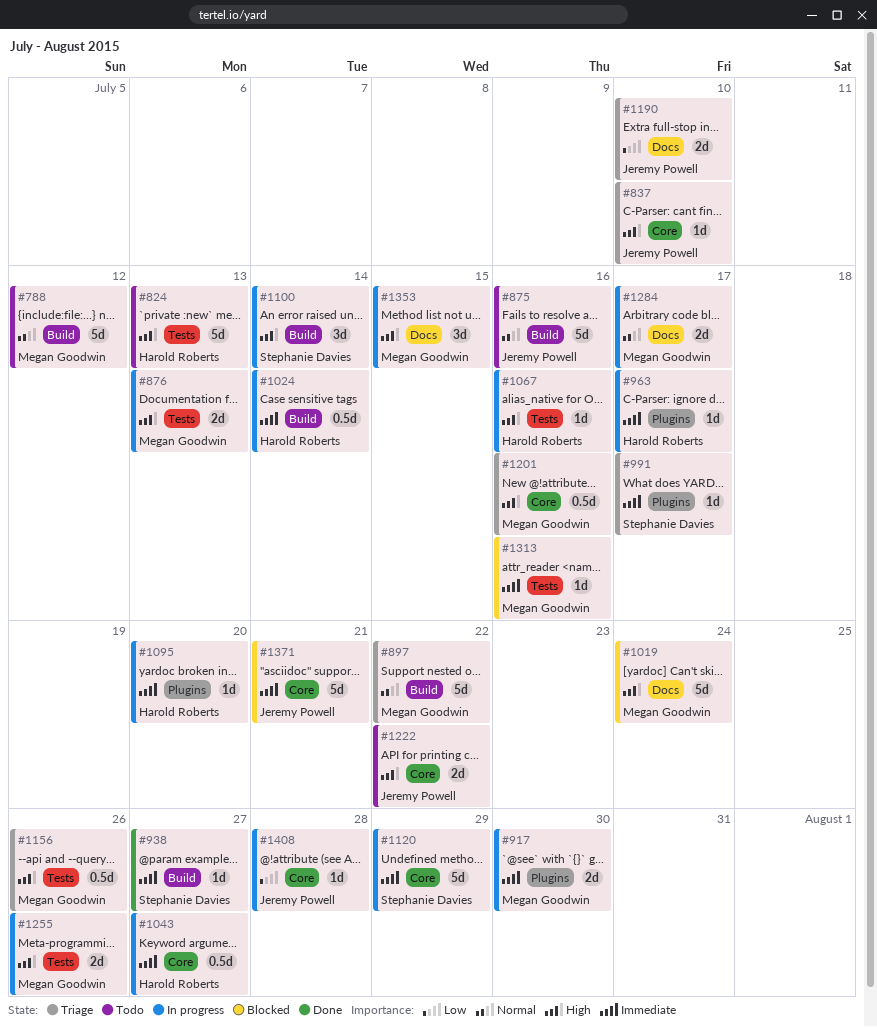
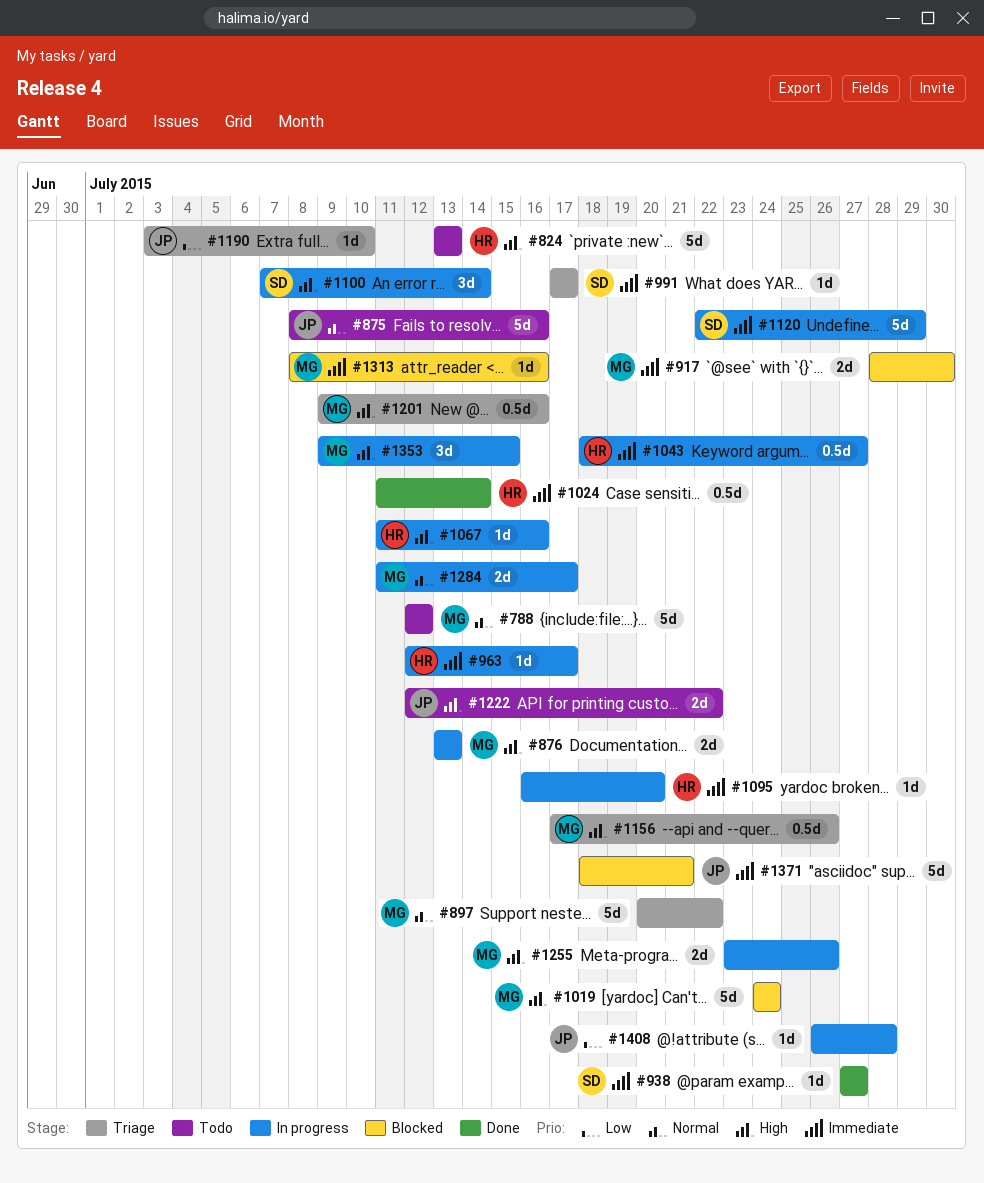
#837: present -> none
#917, status: In progress -> Blocked
#1024, status: In progress -> Done
#1190, estimate: 2d -> 1d

